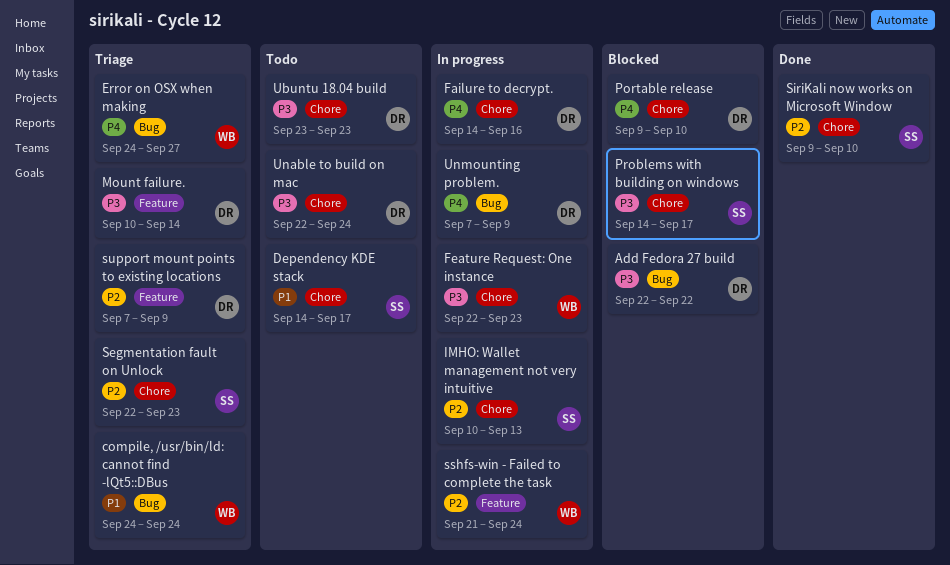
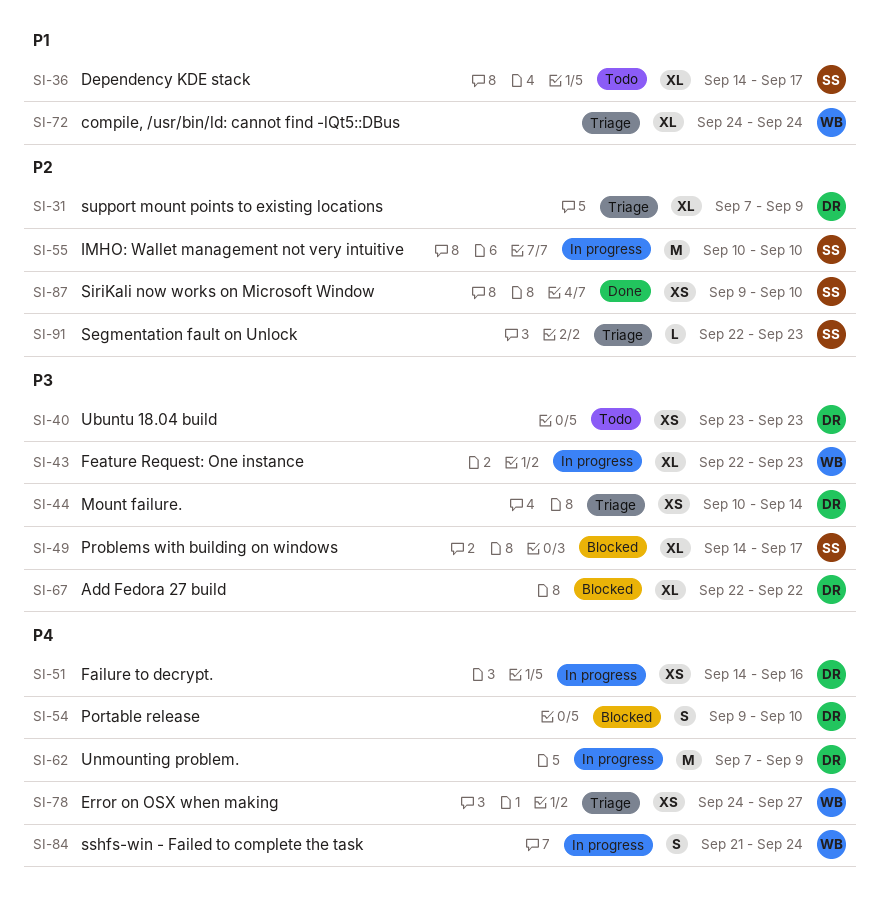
IMHO: Wallet management not very intuitive, due: Sep 13 -> Sep 10
sshfs-win - Failed to complete the task, priority: P2 -> P4
Unable to build on mac: present -> none

